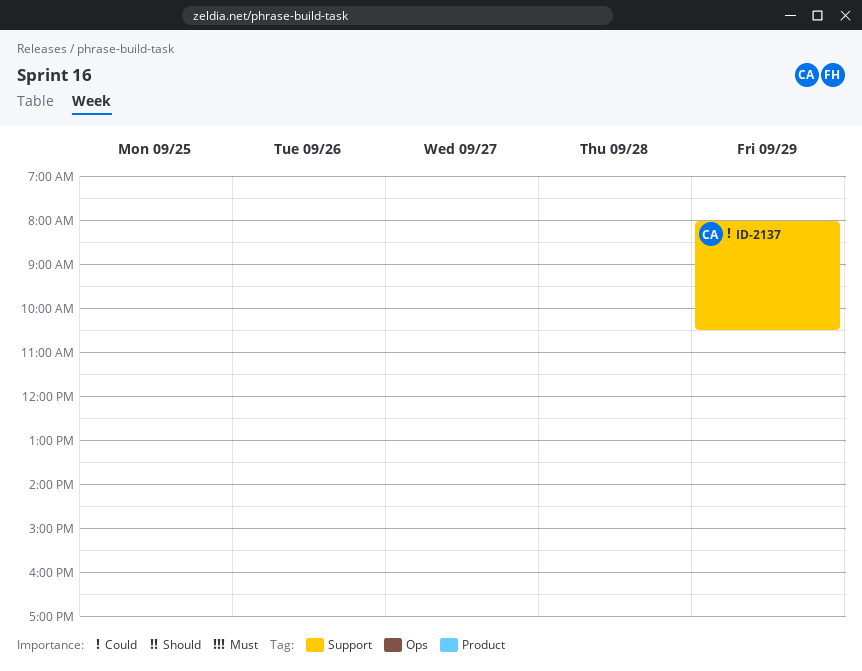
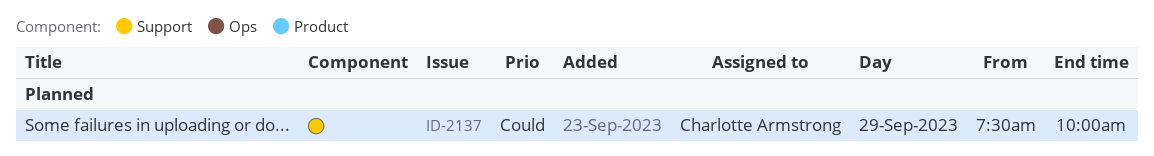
ID-2137, begins: 08:00 -> 07:30
ID-2137, ends: 10:30 -> 10:00

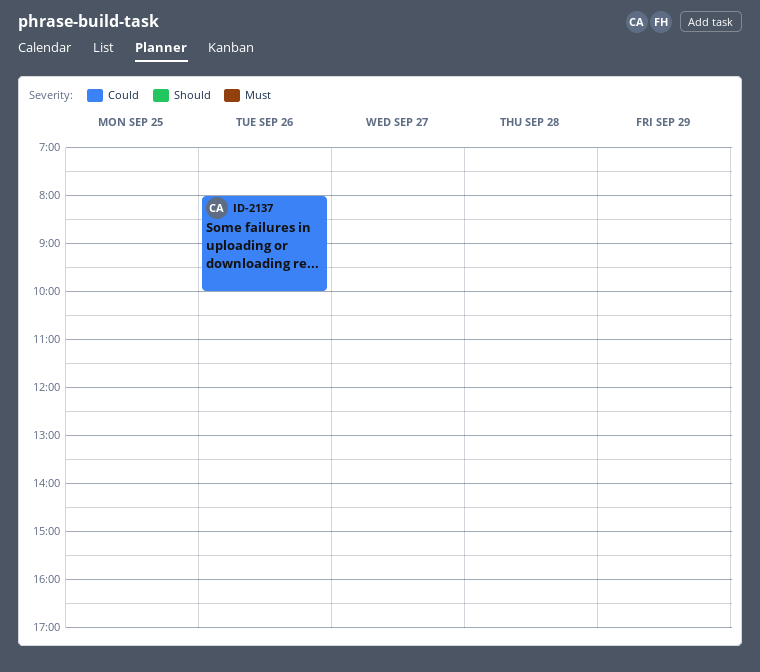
ID-2137, day: Sep 29 -> Sep 26
ID-2137, begins: 07:30 -> 08:00

